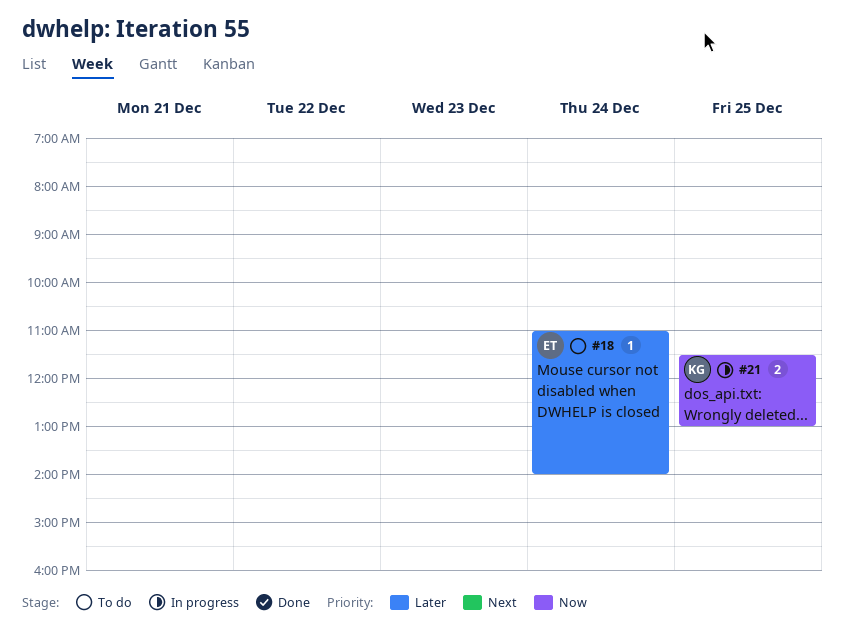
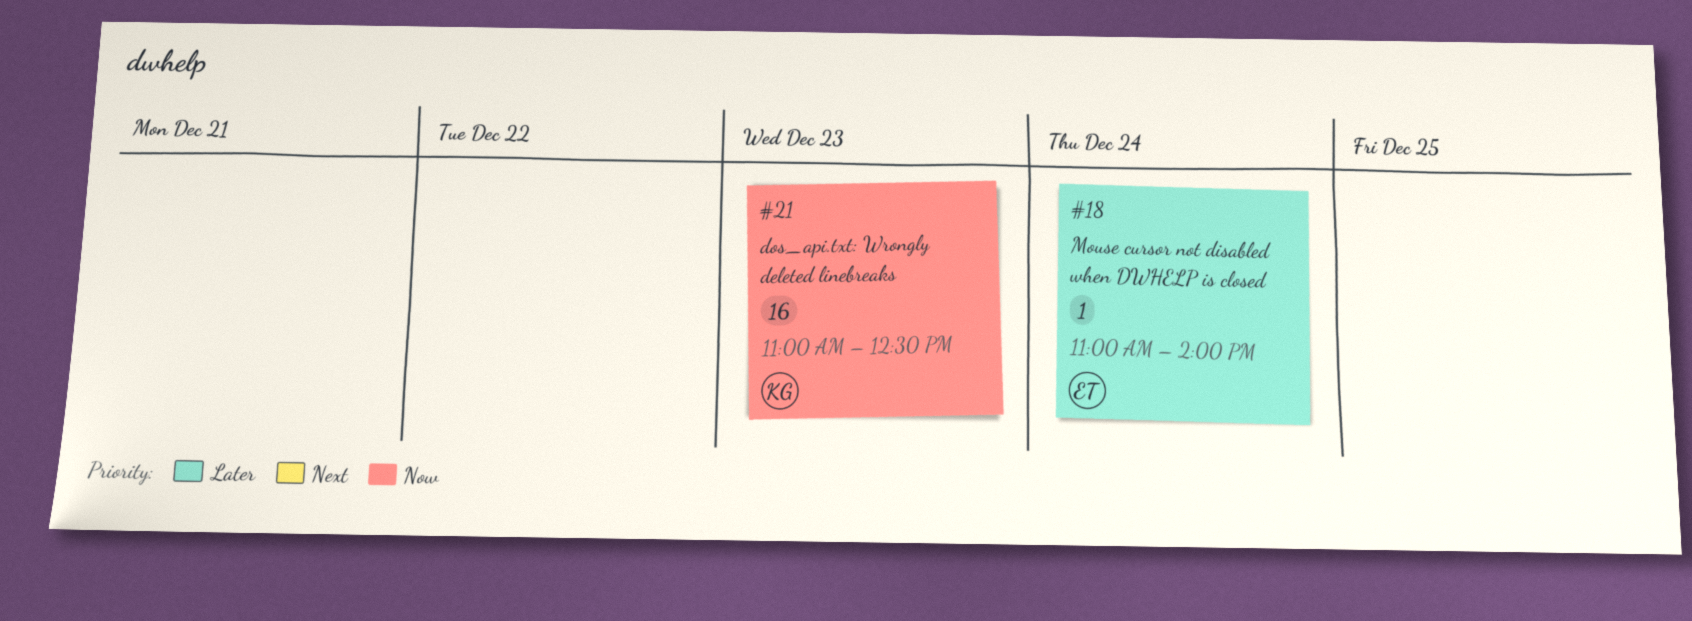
#21, estimate: 2 -> 16
#21, day: Dec 25 -> Dec 23
#21, begins: 11:30 -> 11:00
#21, ends: 13:00 -> 12:30

